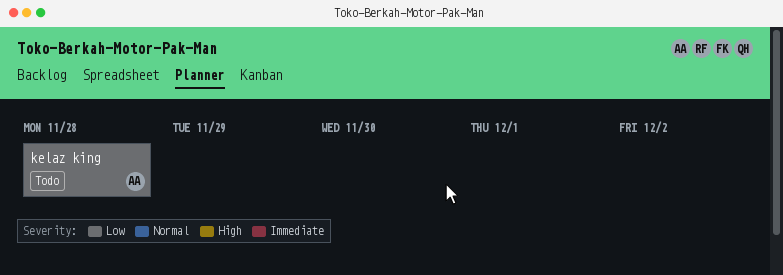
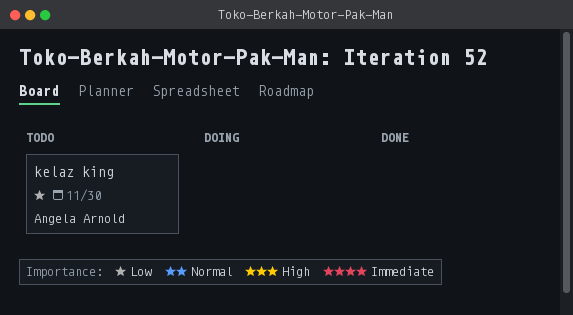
kelaz king, due: Nov 28 -> Nov 30

